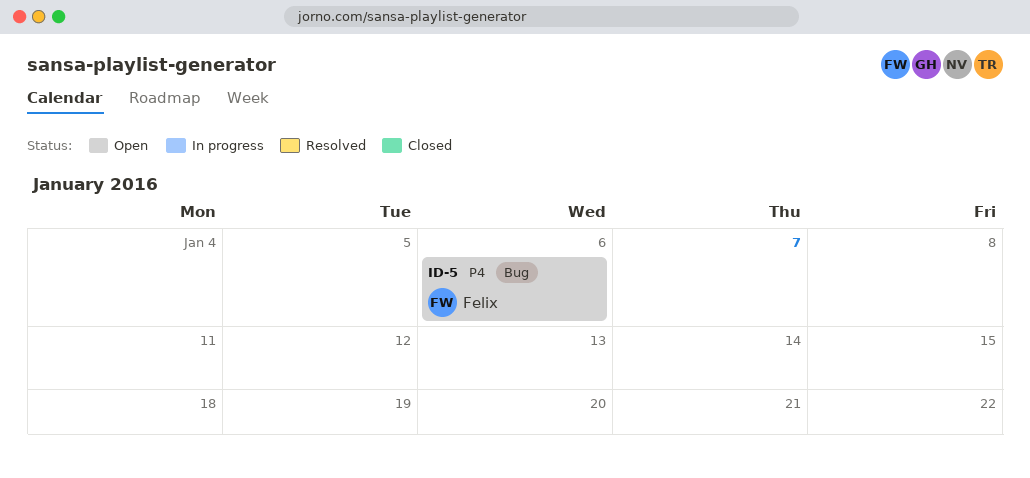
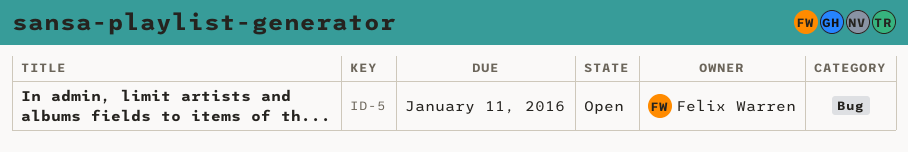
ID-5, due: Jan 6 -> Jan 11

